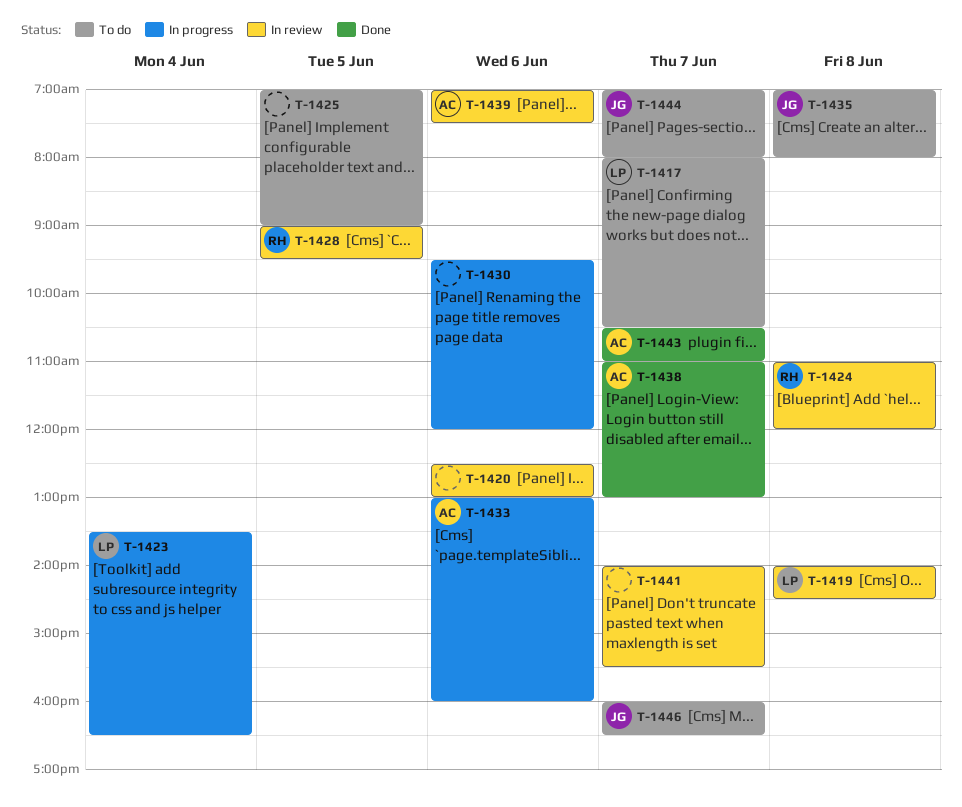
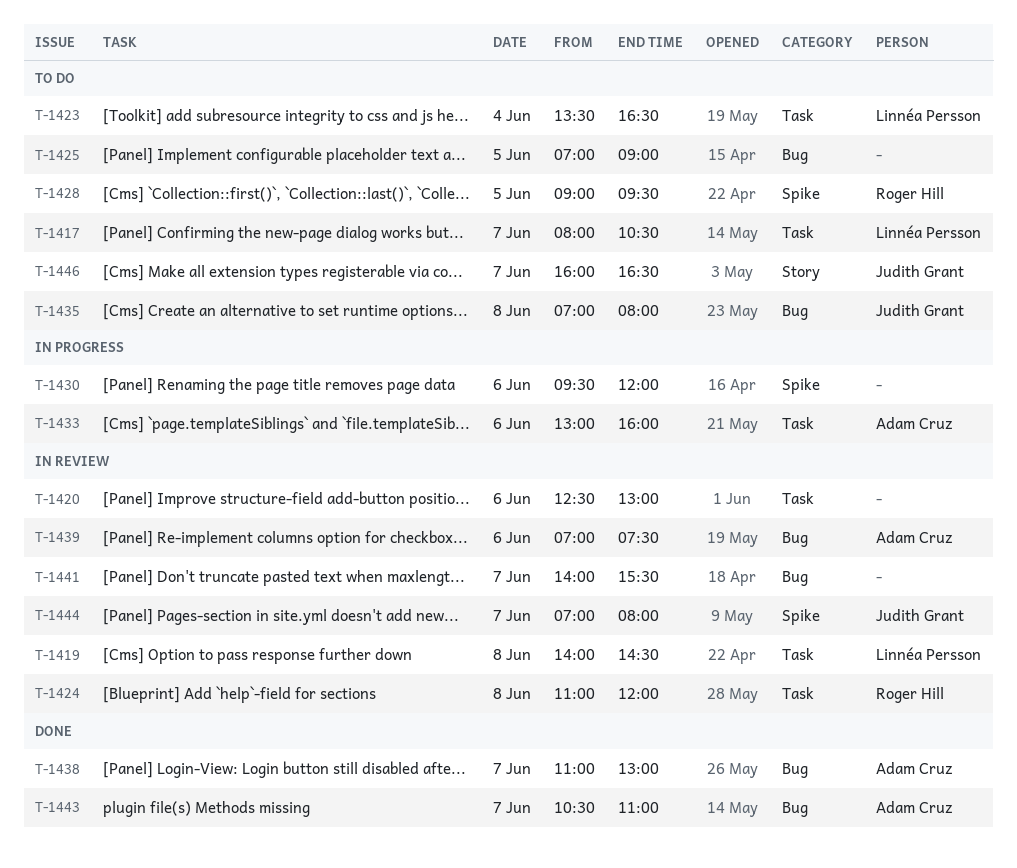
T-1423, status: In progress -> To do
T-1428, status: In review -> To do
T-1444, status: To do -> In review

